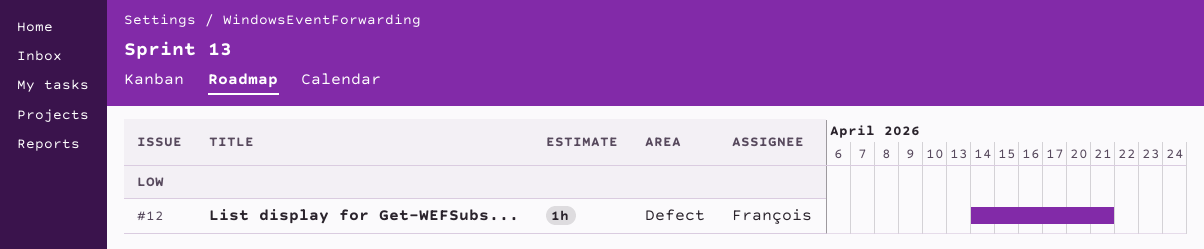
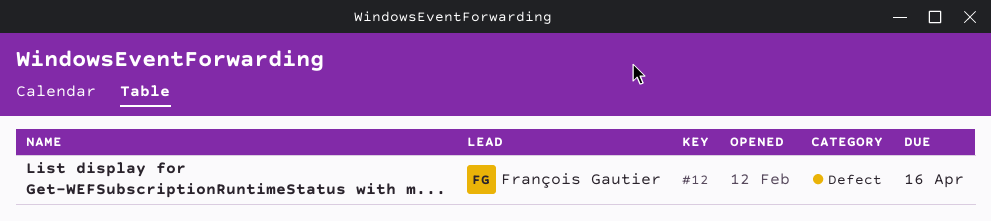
#12, due: Apr 21 -> Apr 16

